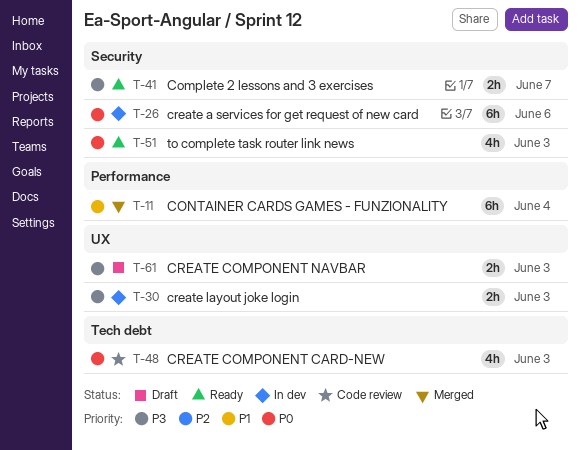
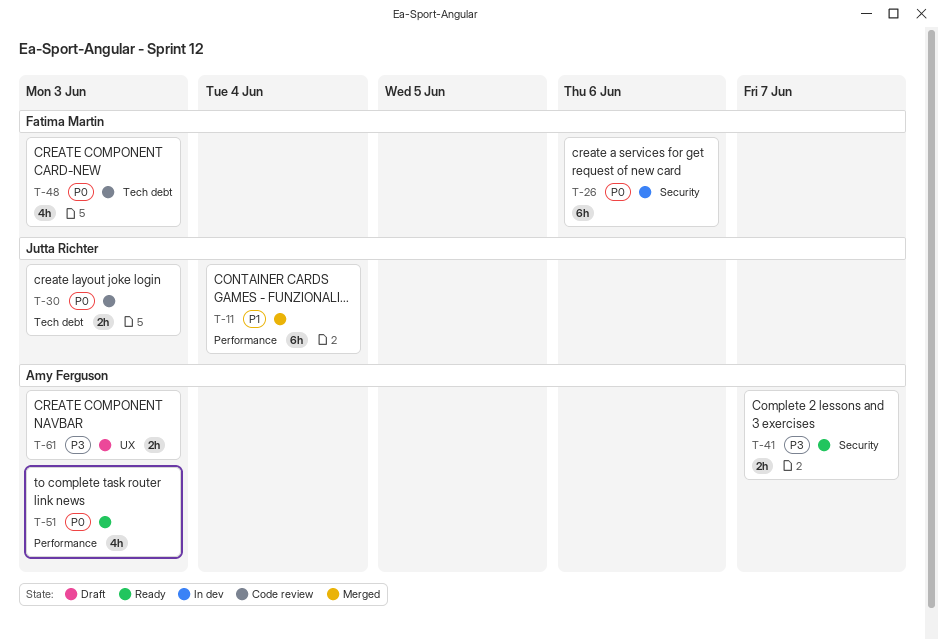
T-30, status: In dev -> Code review
T-30, priority: P3 -> P0
T-30, label: UX -> Tech debt
T-51, label: Security -> Performance

